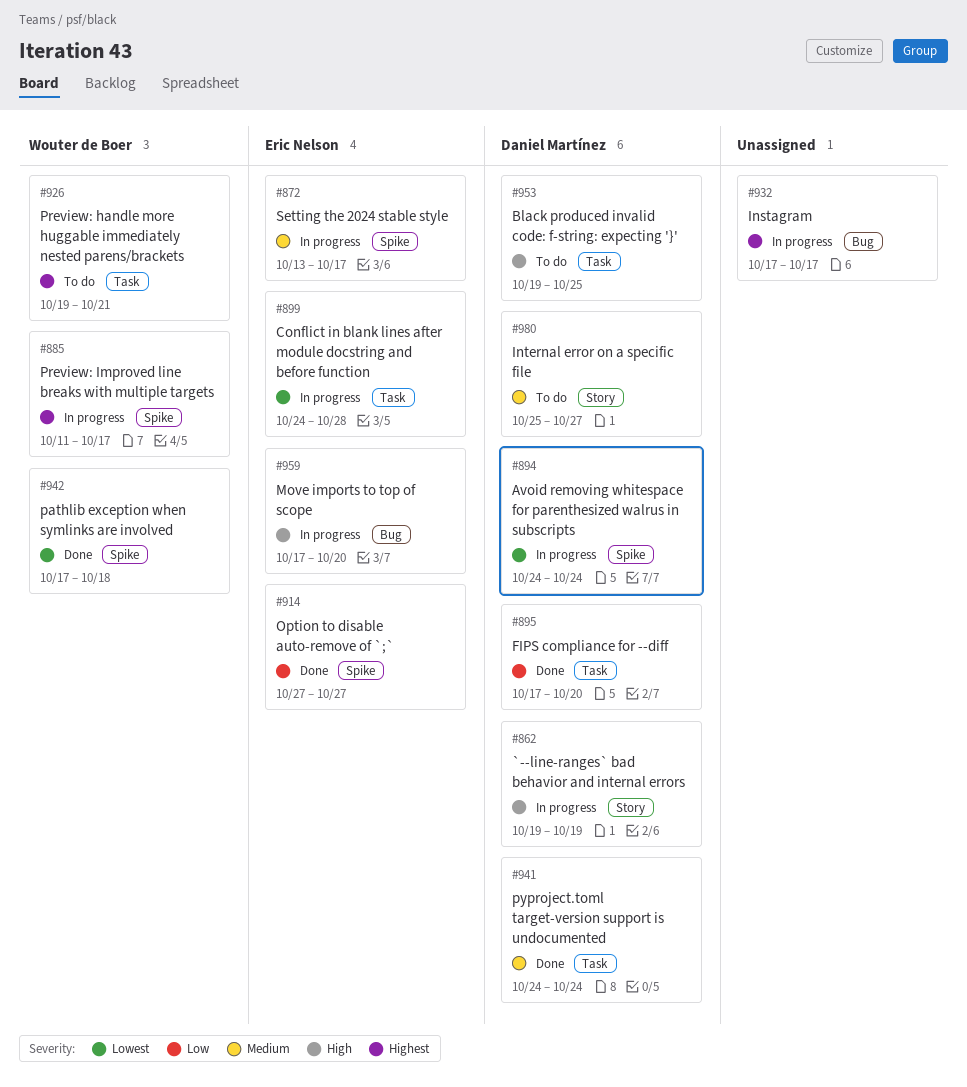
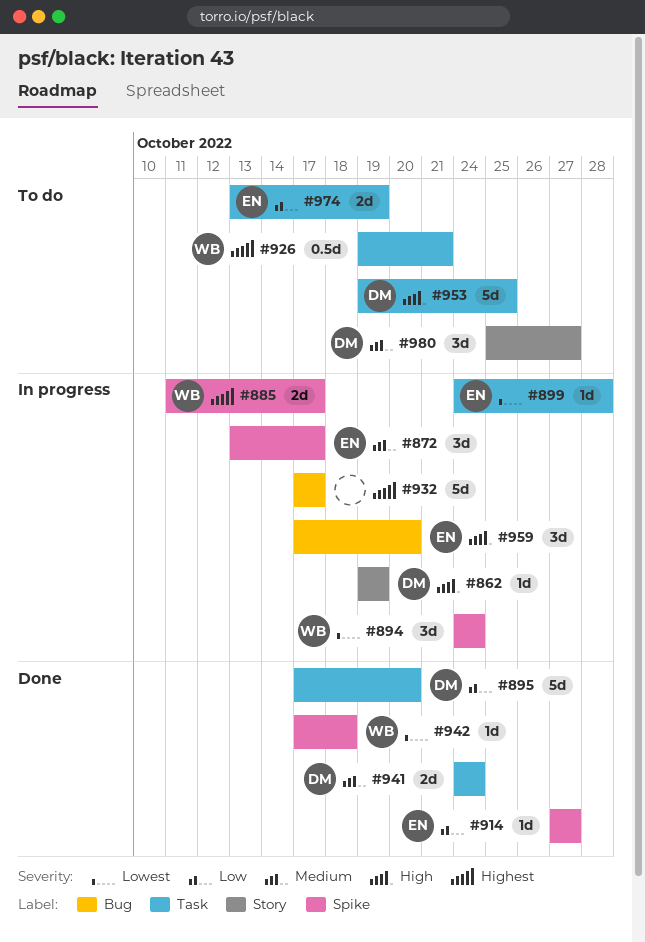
#894, owner: Daniel Martínez -> Wouter de Boer
#974: none -> present

